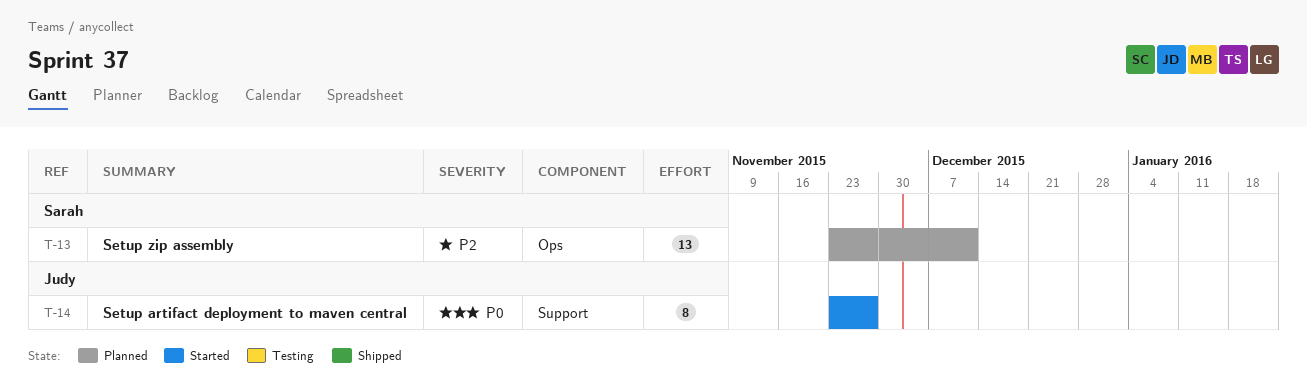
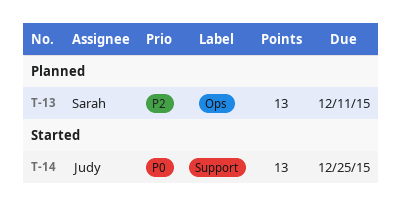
T-14, estimate: 8 -> 13
T-14, due: Nov 27 -> Dec 25

